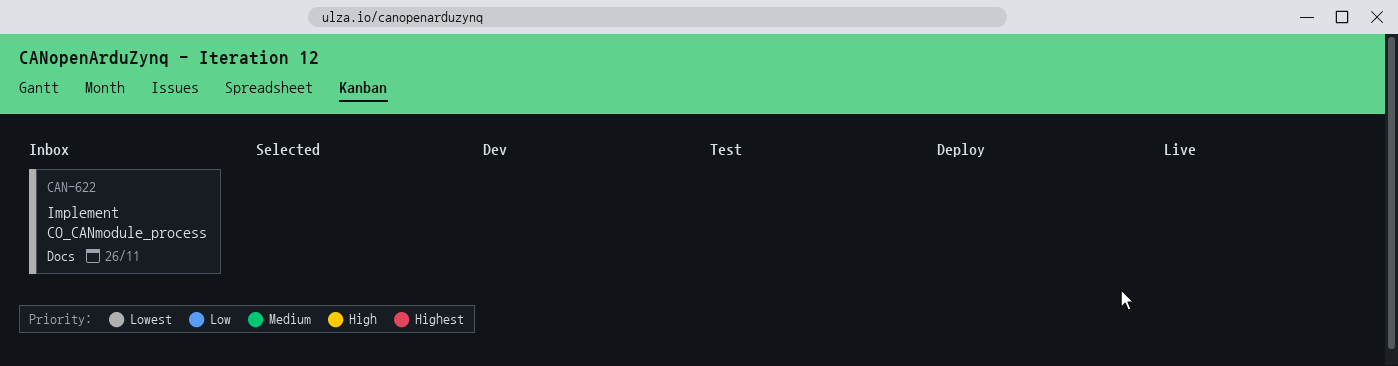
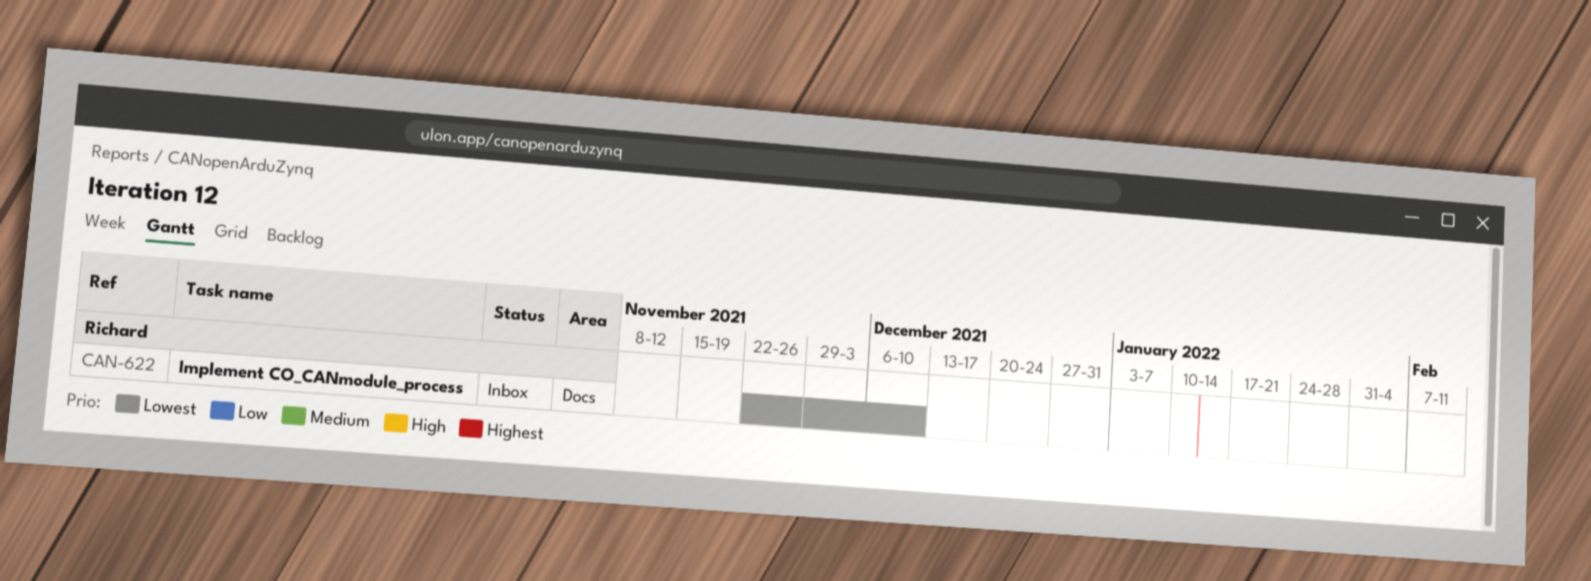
CAN-622, due: Nov 26 -> Dec 10

